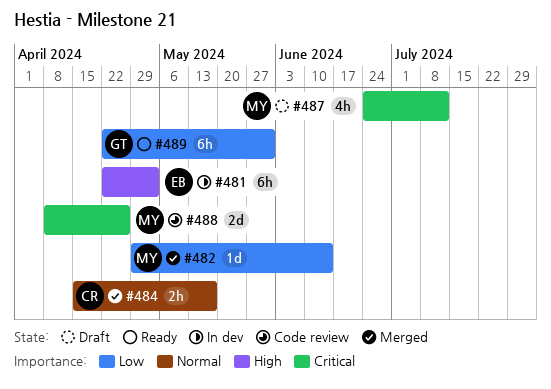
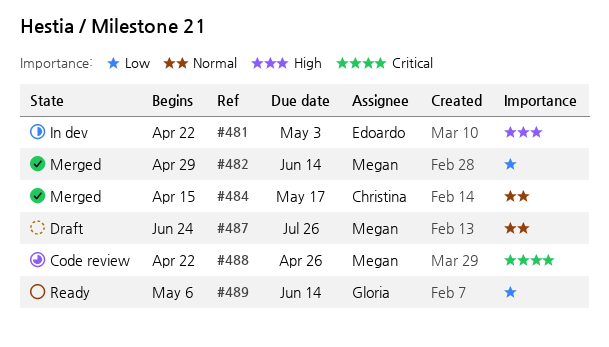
#487, priority: Critical -> Normal
#487, due: Jul 12 -> Jul 26
#488, start: Apr 8 -> Apr 22
#489, start: Apr 22 -> May 6
#489, due: May 31 -> Jun 14

